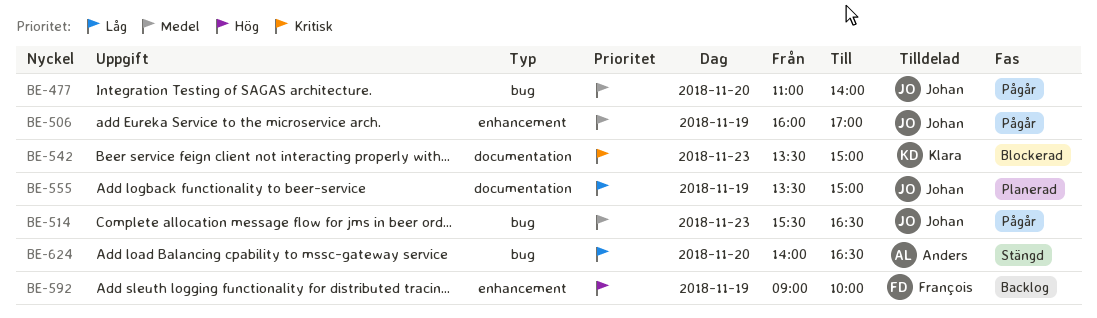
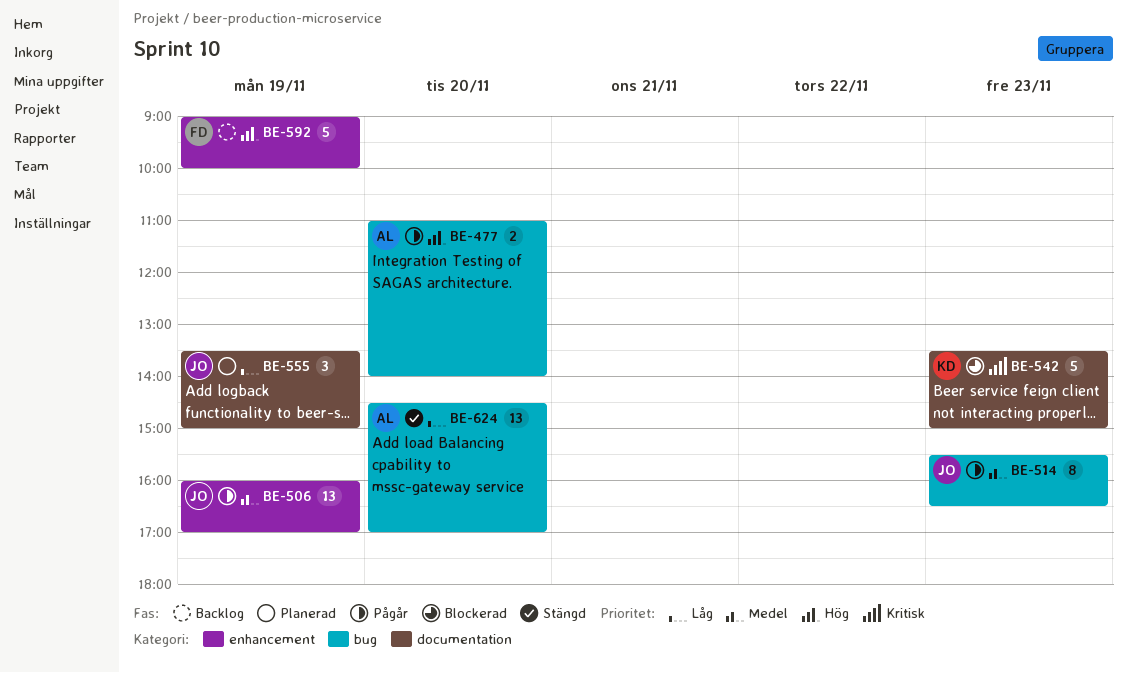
BE-477, owner: Johan -> Anders
BE-477, priority: Medel -> Hög
BE-624, begins: 14:00 -> 14:30
BE-624, ends: 16:30 -> 17:00

